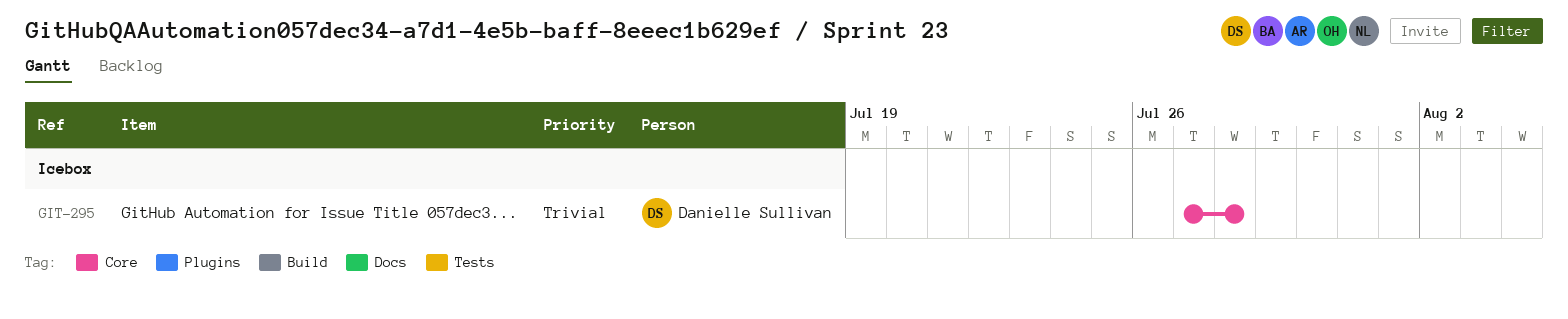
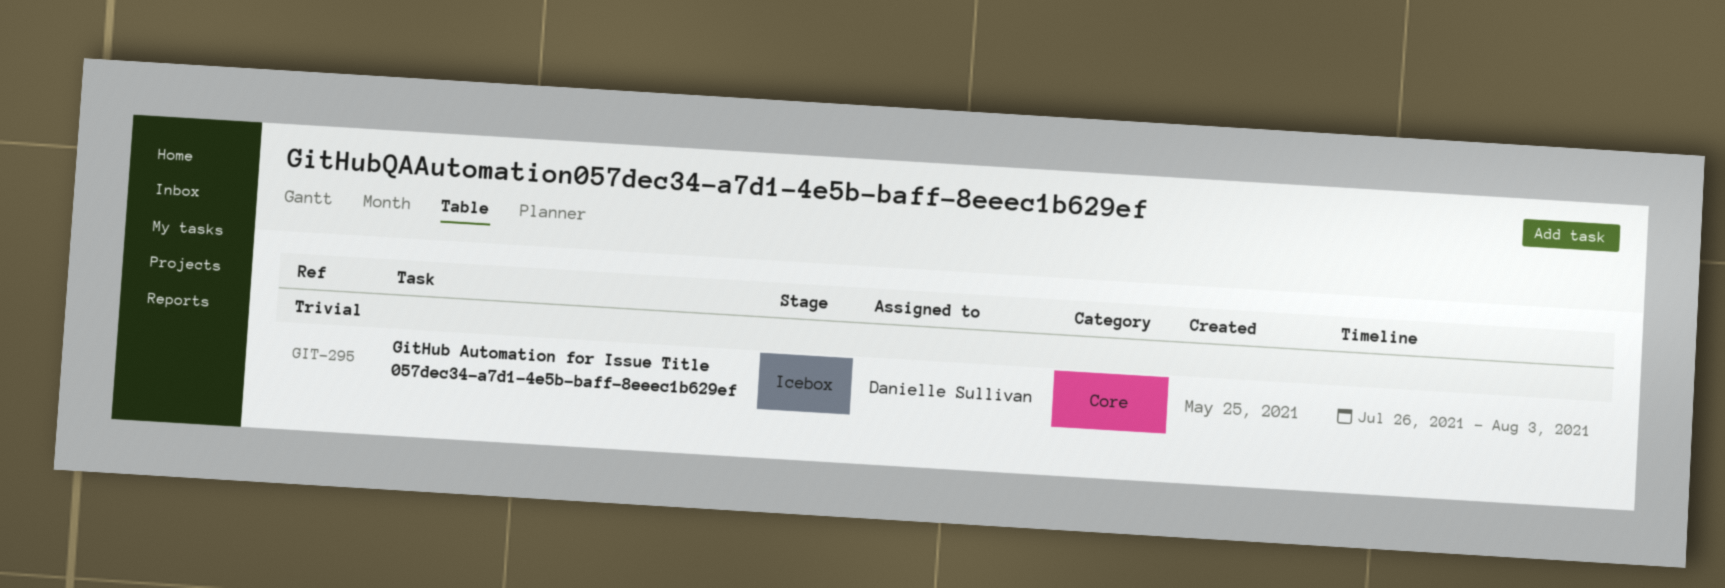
GIT-295, start: Jul 27 -> Jul 26
GIT-295, due: Jul 28 -> Aug 3

